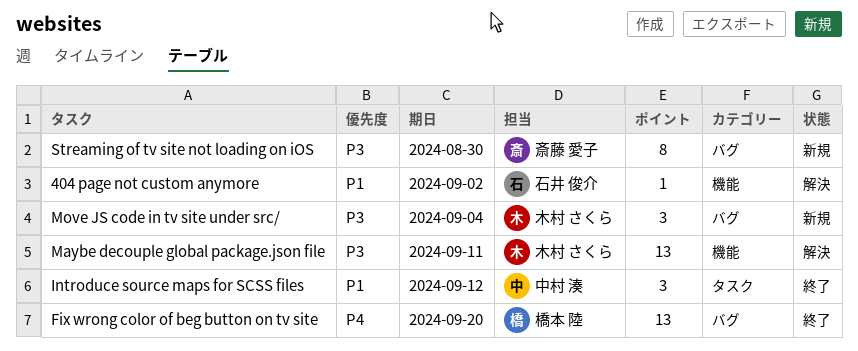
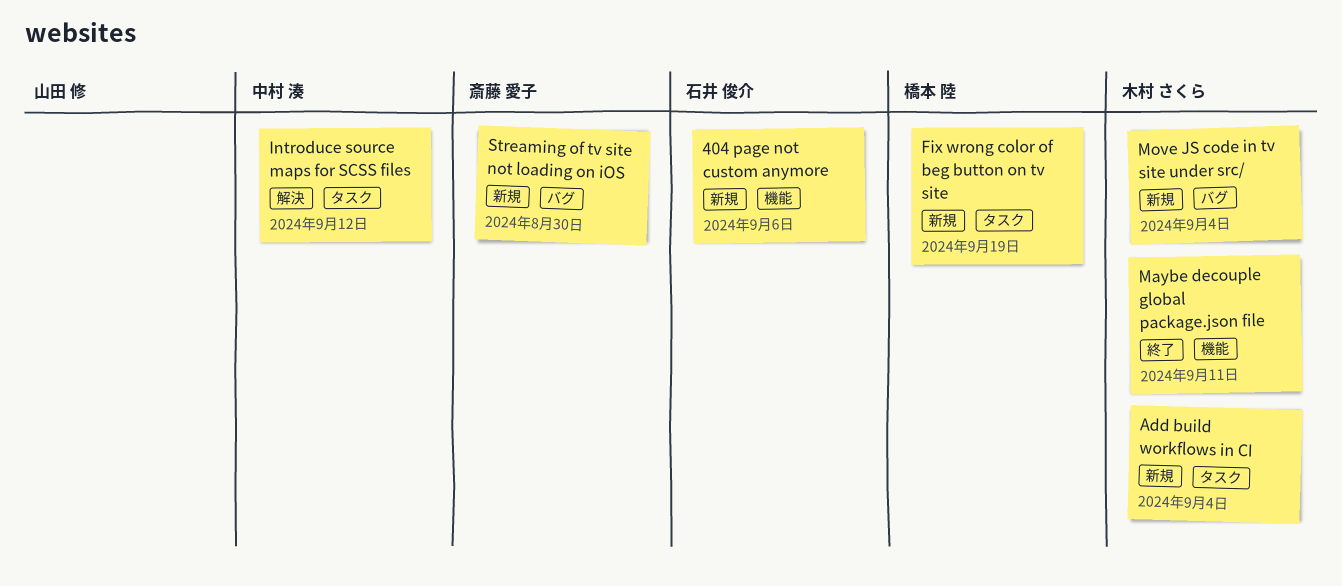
404 page not custom anymore, status: 解決 -> 新規
404 page not custom anymore, due: Sep 2 -> Sep 6
Add build workflows in CI: none -> present
Fix wrong color of beg button on tv site, status: 終了 -> 新規
Fix wrong color of beg button on tv site, label: バグ -> タスク
Fix wrong color of beg button on tv site, due: Sep 20 -> Sep 19
Introduce source maps for SCSS files, status: 終了 -> 解決
Maybe decouple global package.json file, status: 解決 -> 終了

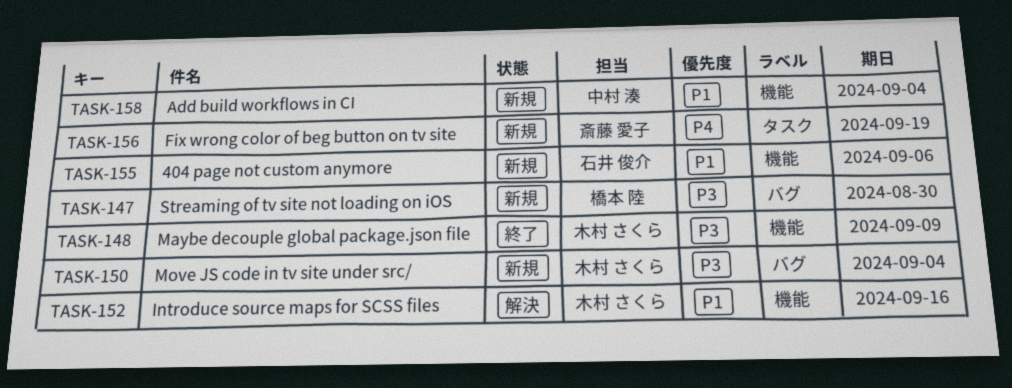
Add build workflows in CI, owner: 木村 さくら -> 中村 湊
Add build workflows in CI, label: タスク -> 機能
Fix wrong color of beg button on tv site, owner: 橋本 陸 -> 斎藤 愛子
Introduce source maps for SCSS files, owner: 中村 湊 -> 木村 さくら
Introduce source maps for SCSS files, label: タスク -> 機能
Introduce source maps for SCSS files, due: Sep 12 -> Sep 16
Maybe decouple global package.json file, due: Sep 11 -> Sep 9
Streaming of tv site not loading on iOS, owner: 斎藤 愛子 -> 橋本 陸

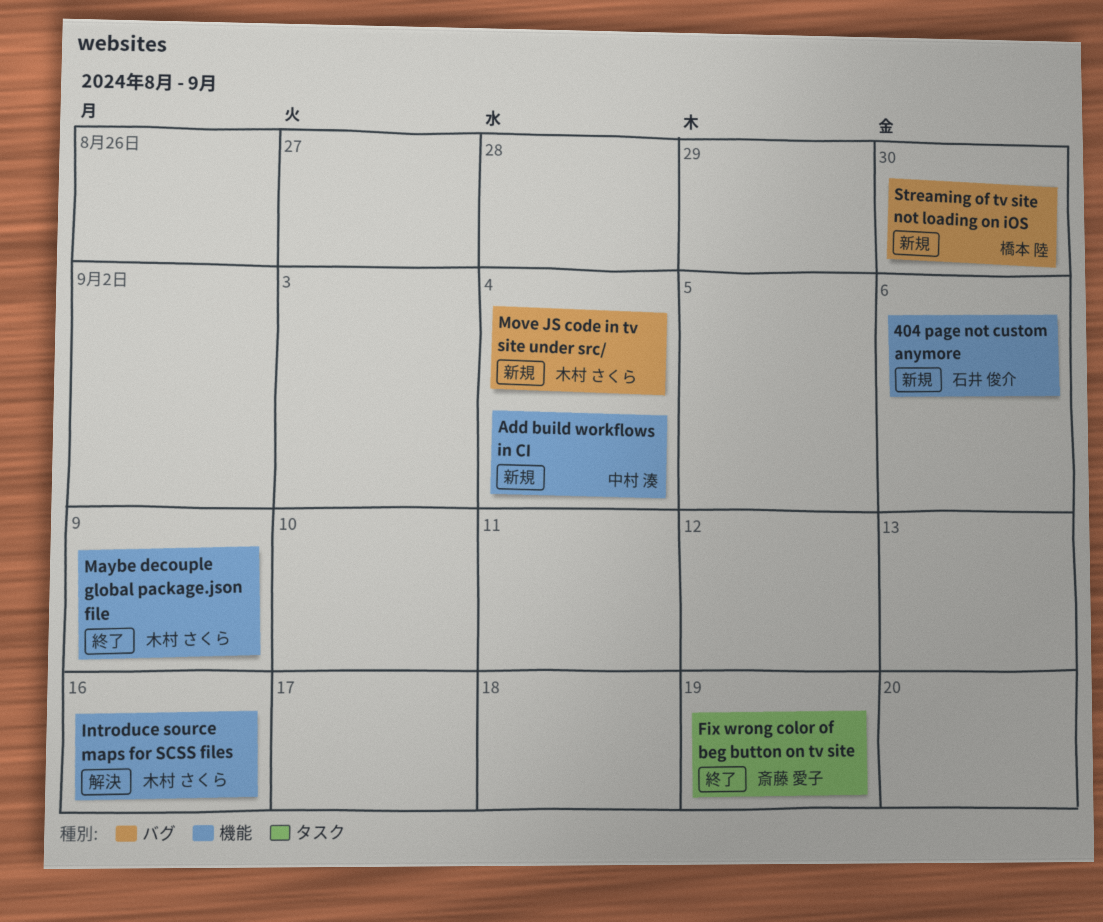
Fix wrong color of beg button on tv site, status: 新規 -> 終了

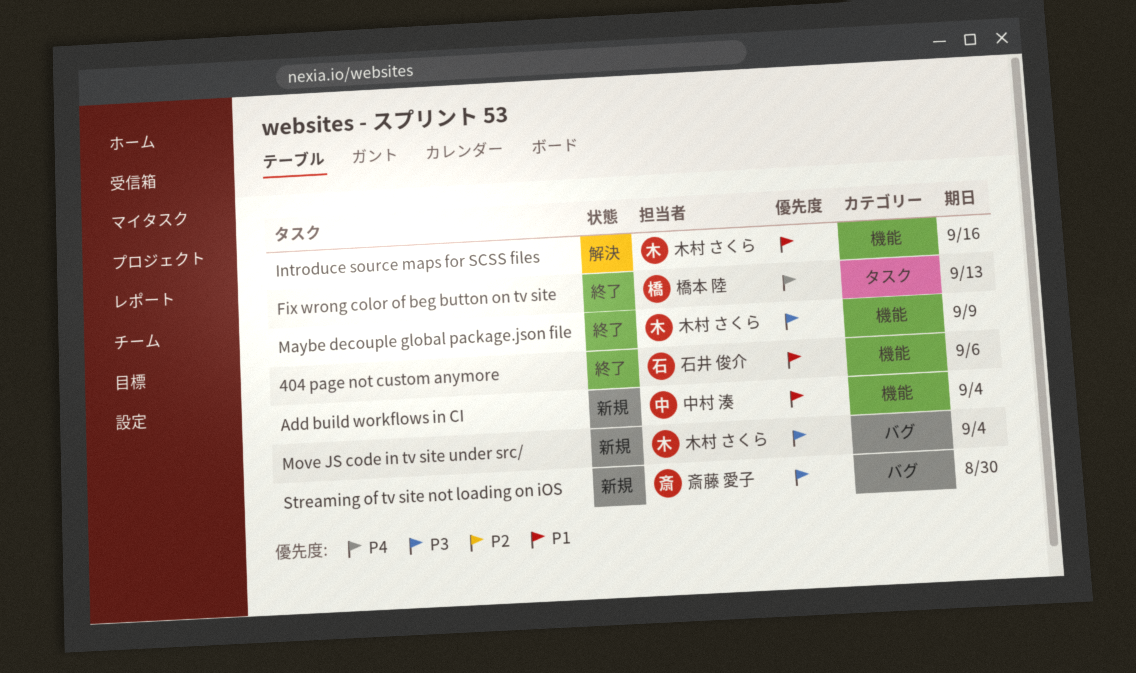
404 page not custom anymore, status: 新規 -> 終了
Fix wrong color of beg button on tv site, owner: 斎藤 愛子 -> 橋本 陸
Fix wrong color of beg button on tv site, due: Sep 19 -> Sep 13
Streaming of tv site not loading on iOS, owner: 橋本 陸 -> 斎藤 愛子

